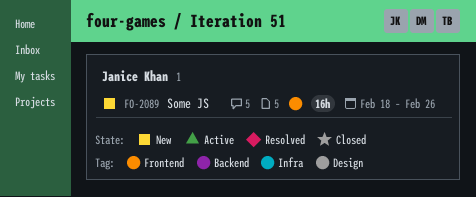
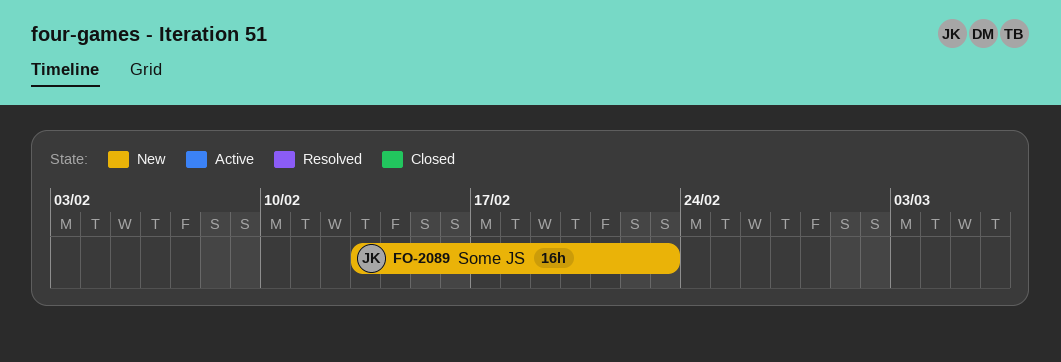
FO-2089, start: Feb 18 -> Feb 13
FO-2089, due: Feb 26 -> Feb 23

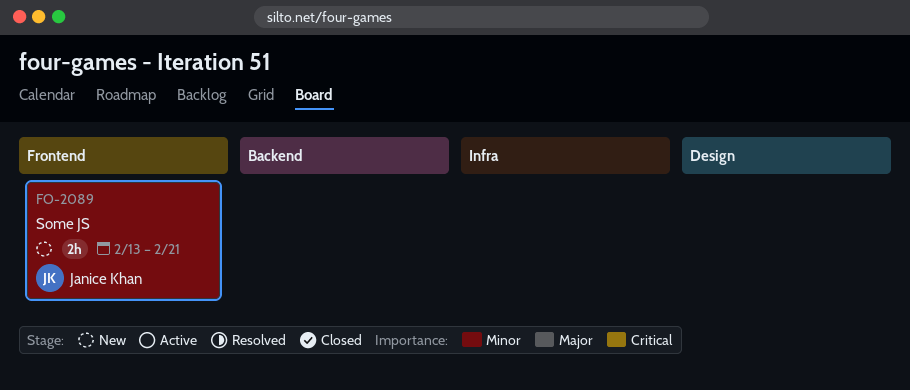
FO-2089, estimate: 16h -> 2h
FO-2089, due: Feb 23 -> Feb 21

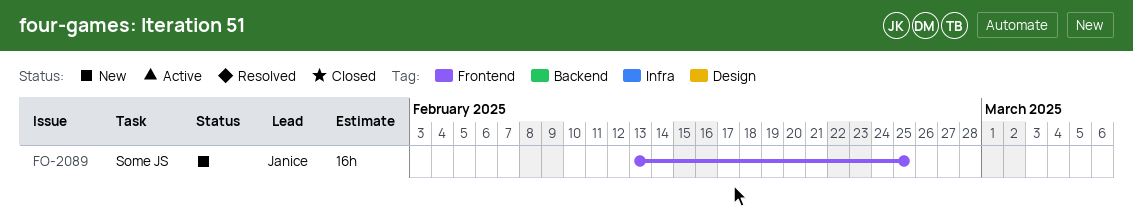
FO-2089, estimate: 2h -> 16h
FO-2089, due: Feb 21 -> Feb 25

